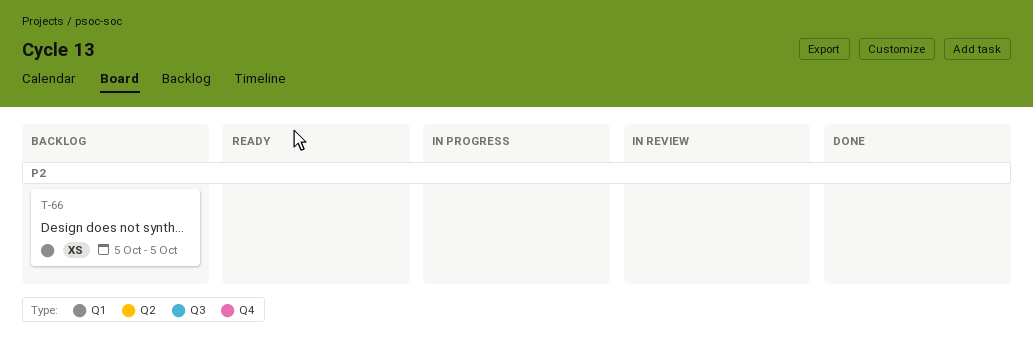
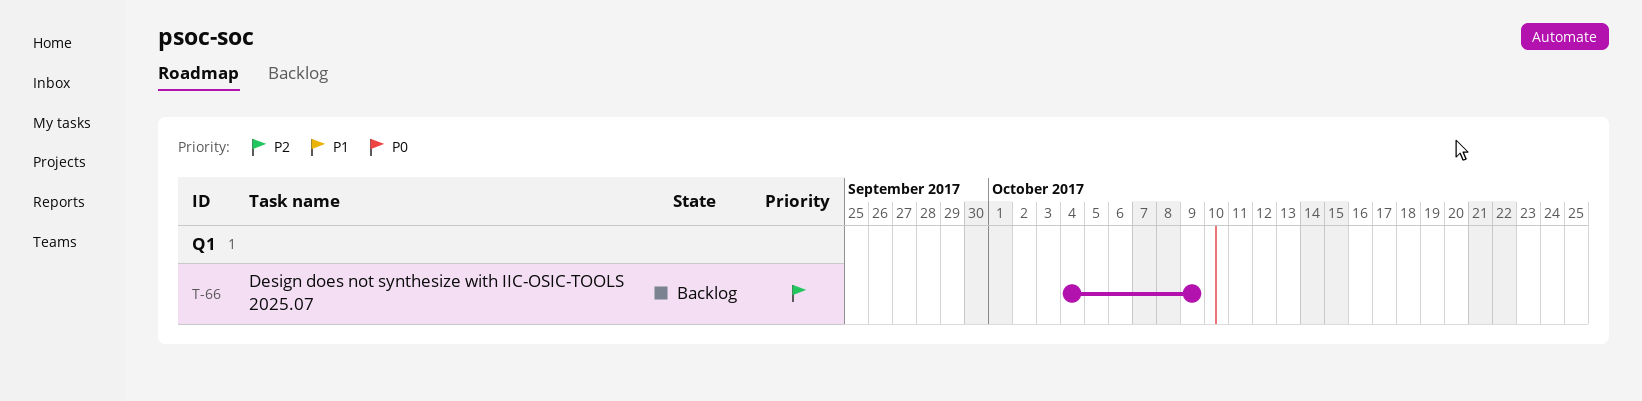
T-66, start: Oct 5 -> Oct 4
T-66, due: Oct 5 -> Oct 9

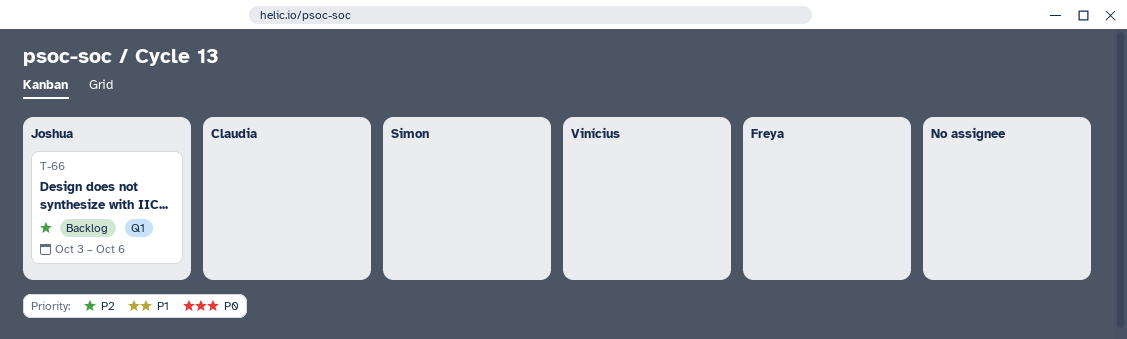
T-66, start: Oct 4 -> Oct 3
T-66, due: Oct 9 -> Oct 6

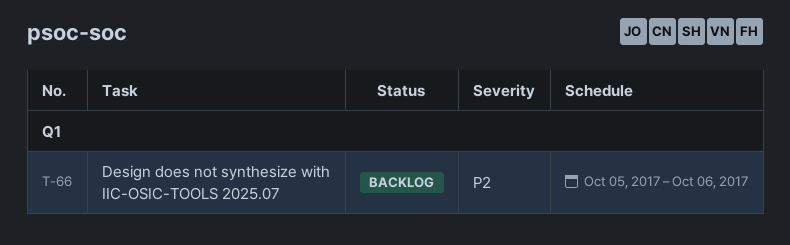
T-66, start: Oct 3 -> Oct 5

